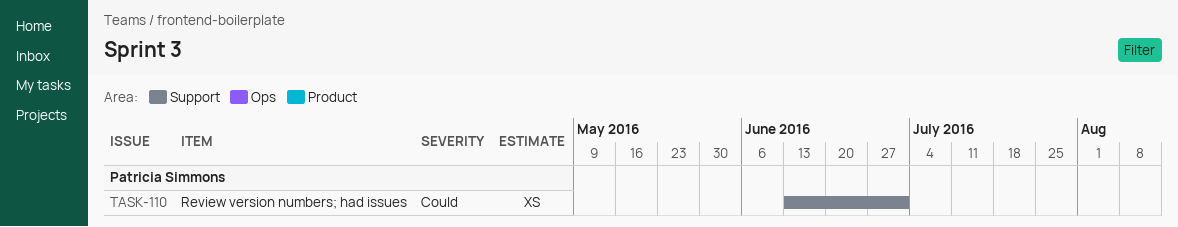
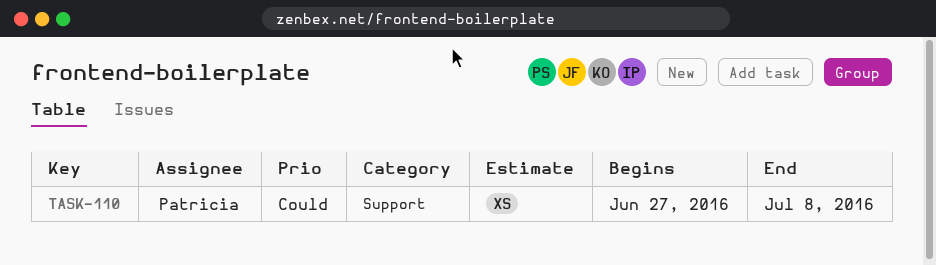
TASK-110, start: Jun 13 -> Jun 27
TASK-110, due: Jul 1 -> Jul 8

